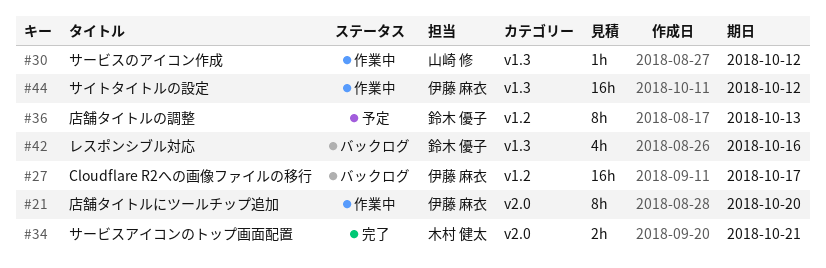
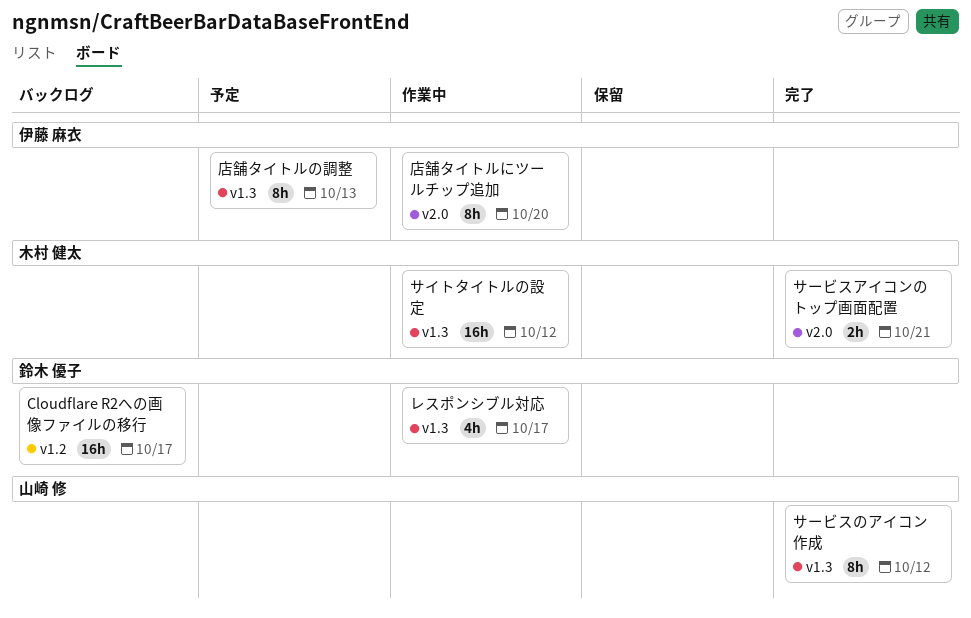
Cloudflare R2への画像ファイルの移行, owner: 伊藤 麻衣 -> 鈴木 優子
サイトタイトルの設定, owner: 伊藤 麻衣 -> 木村 健太
サービスのアイコン作成, status: 作業中 -> 完了
サービスのアイコン作成, estimate: 1h -> 8h
レスポンシブル対応, status: バックログ -> 作業中
レスポンシブル対応, due: Oct 16 -> Oct 17
店舗タイトルの調整, owner: 鈴木 優子 -> 伊藤 麻衣
店舗タイトルの調整, label: v1.2 -> v1.3

